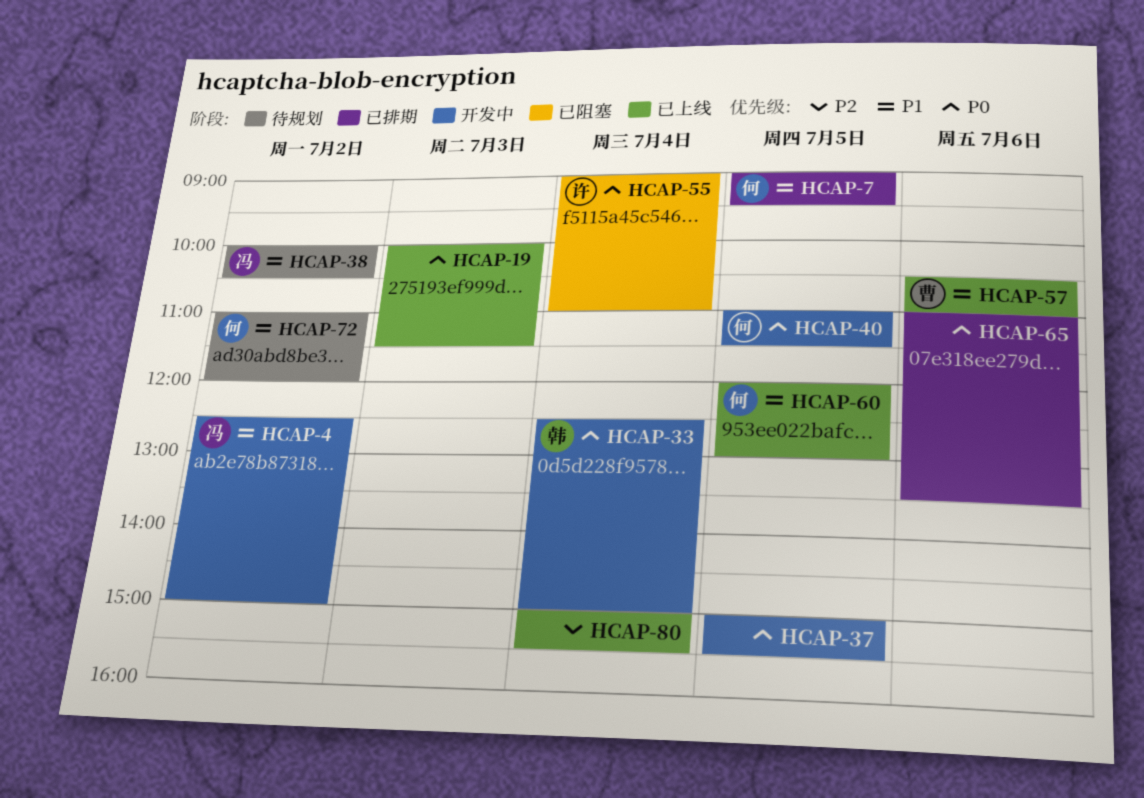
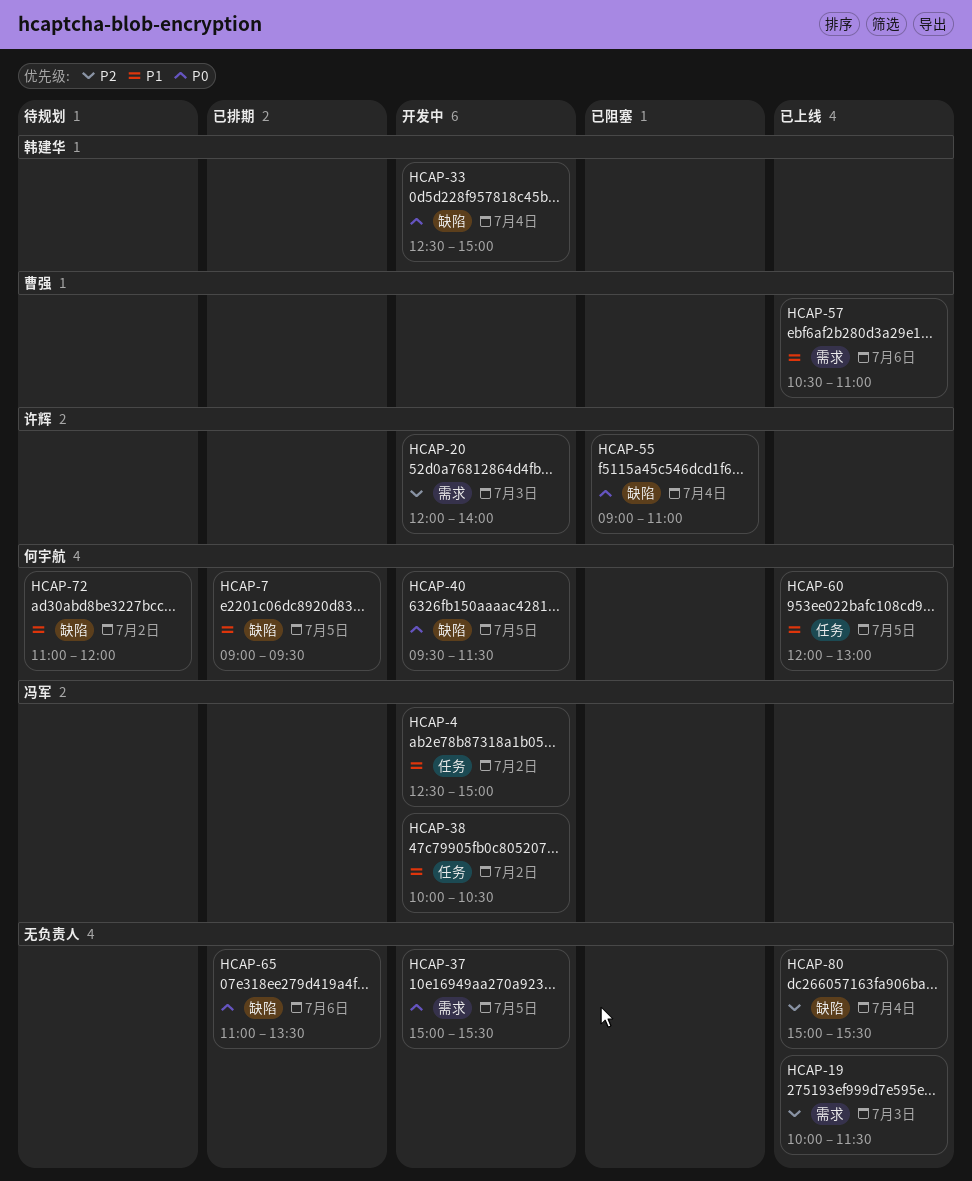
HCAP-19, priority: P0 -> P2
HCAP-20: none -> present
HCAP-38, status: 待规划 -> 开发中
HCAP-40, begins: 11:00 -> 09:30

